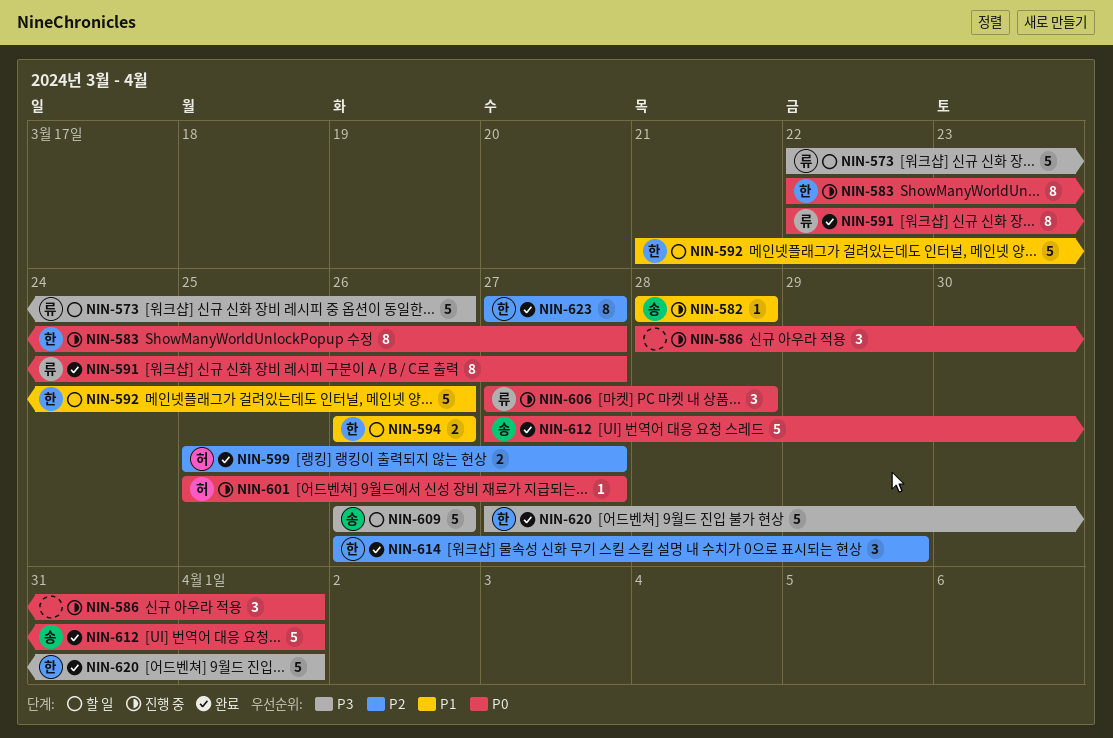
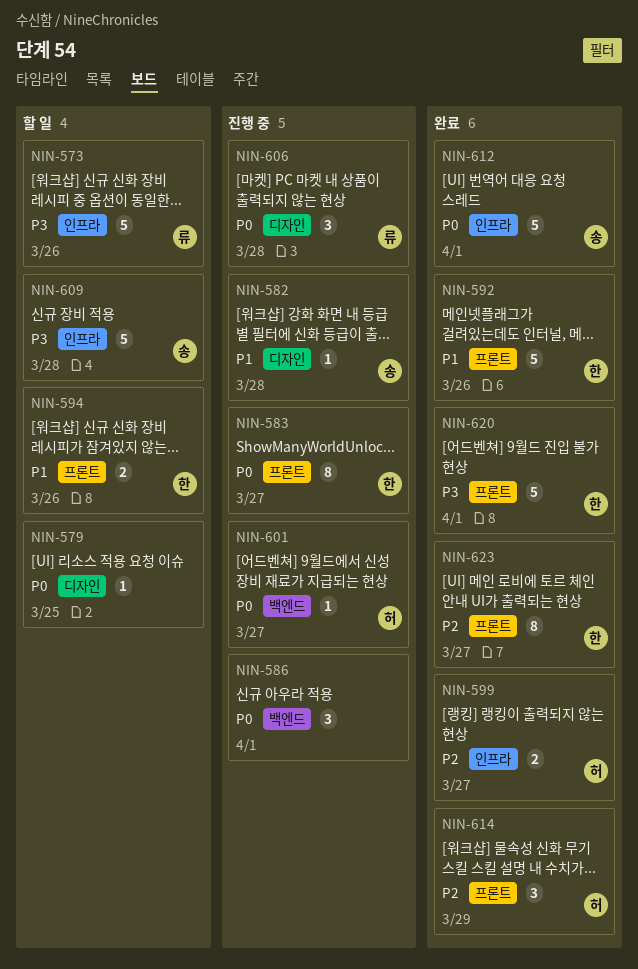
NIN-579: none -> present
NIN-591: present -> none
NIN-592, status: 할 일 -> 완료
NIN-609, due: Mar 26 -> Mar 28
NIN-614, owner: 한 -> 허

